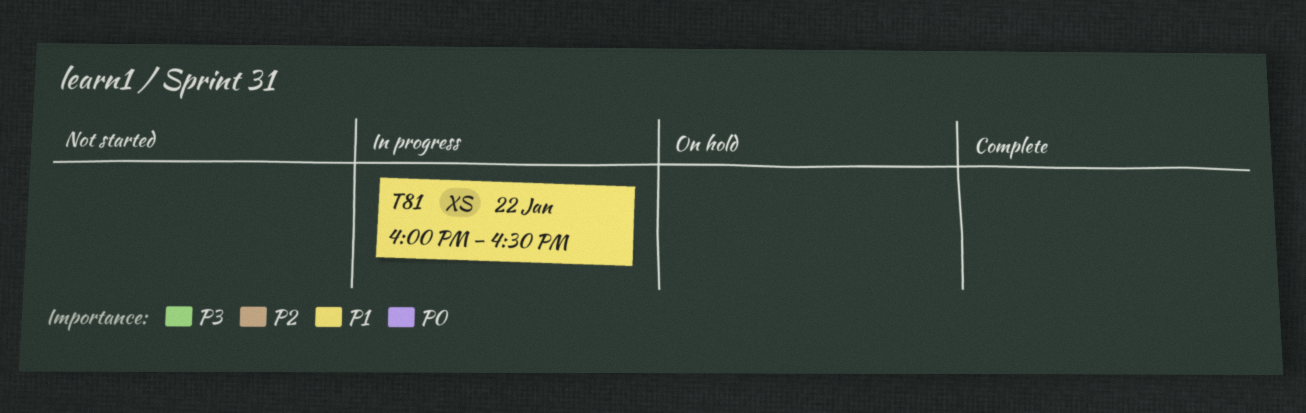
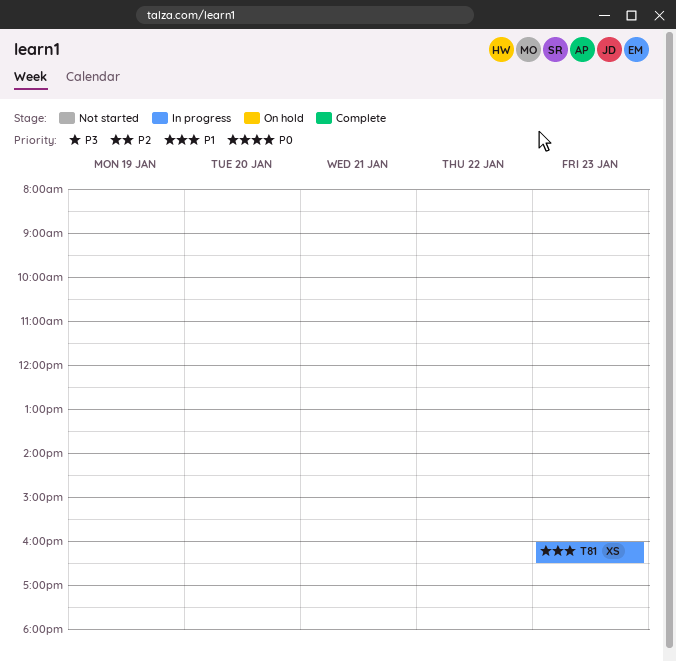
T81, day: Jan 22 -> Jan 23

